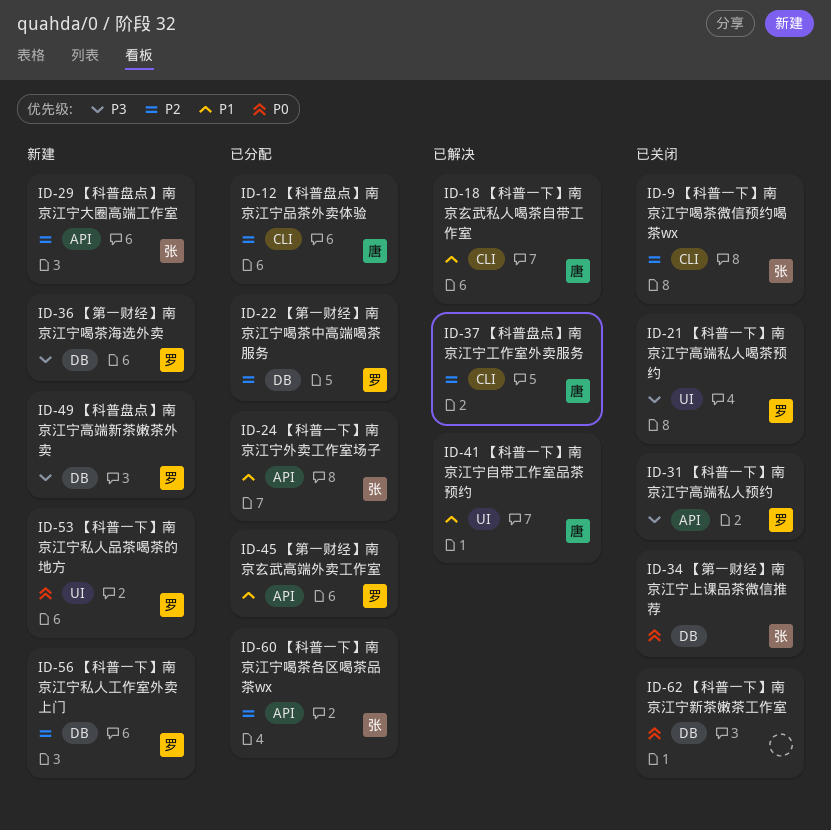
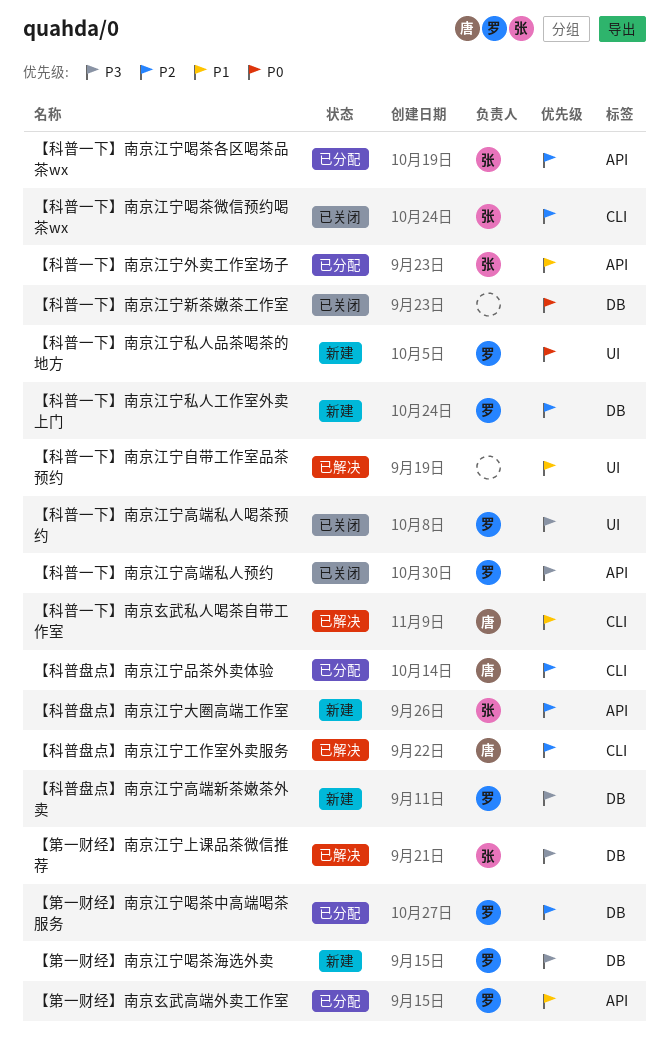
【科普一下】南京江宁自带工作室品茶预约, owner: 唐 -> none
【第一财经】南京江宁上课品茶微信推荐, status: 已关闭 -> 已解决
【第一财经】南京江宁上课品茶微信推荐, priority: P0 -> P3

